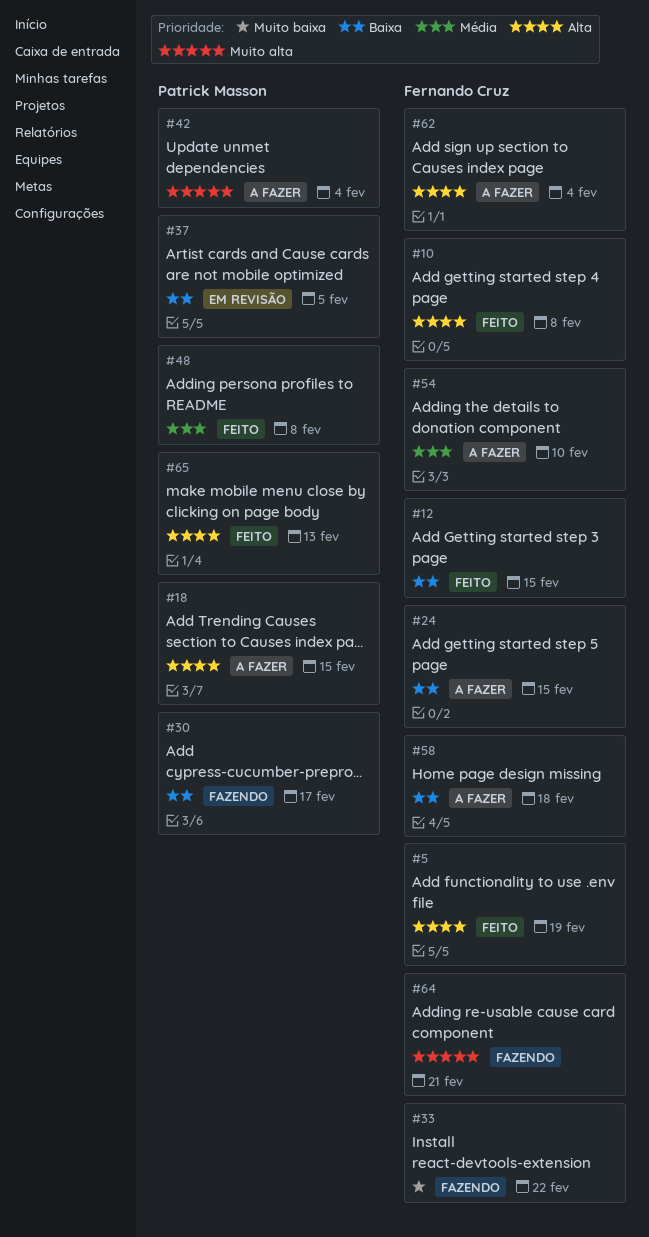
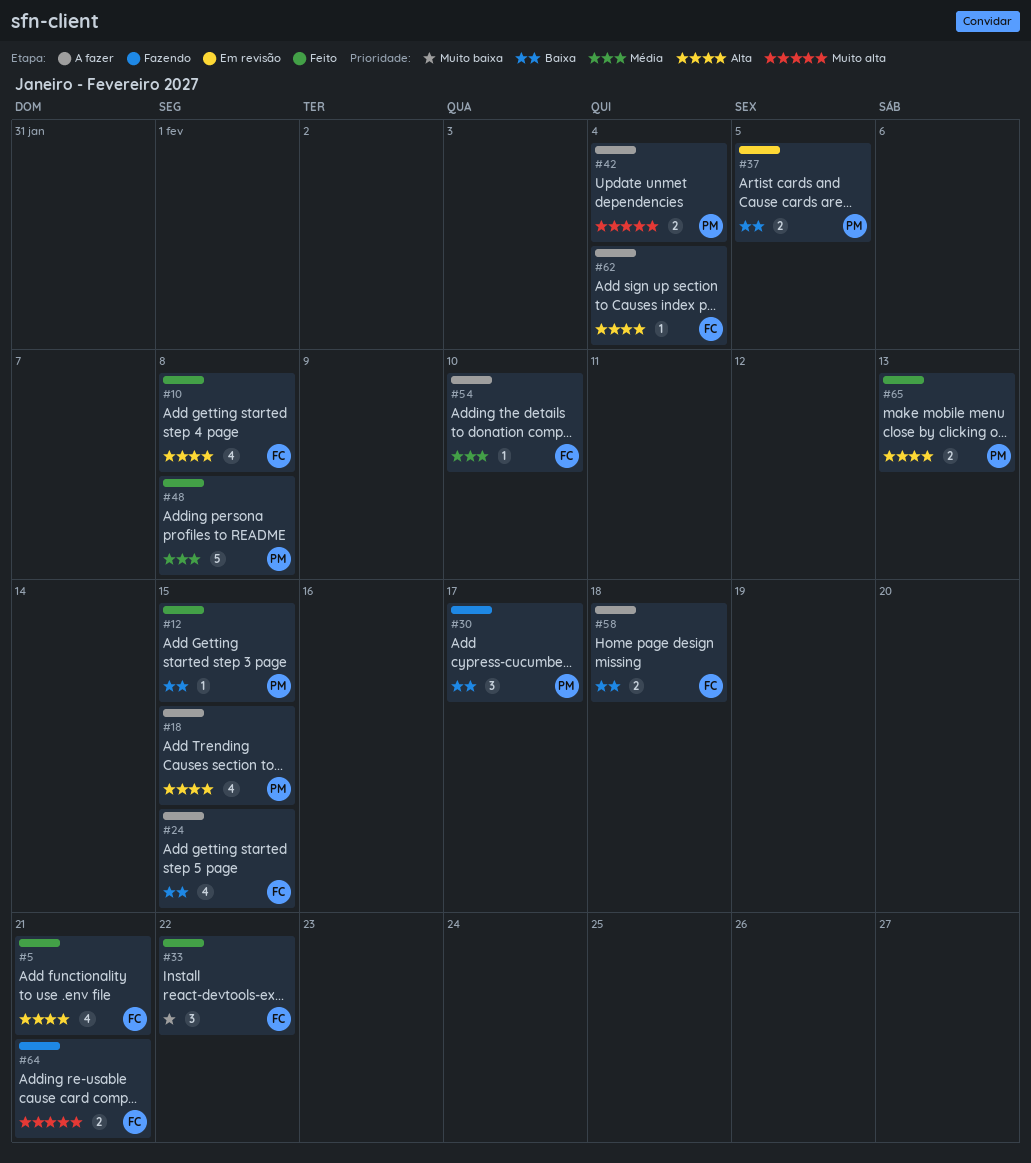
#5, due: Feb 19 -> Feb 21
#12, owner: Fernando Cruz -> Patrick Masson
#33, status: Fazendo -> Feito

